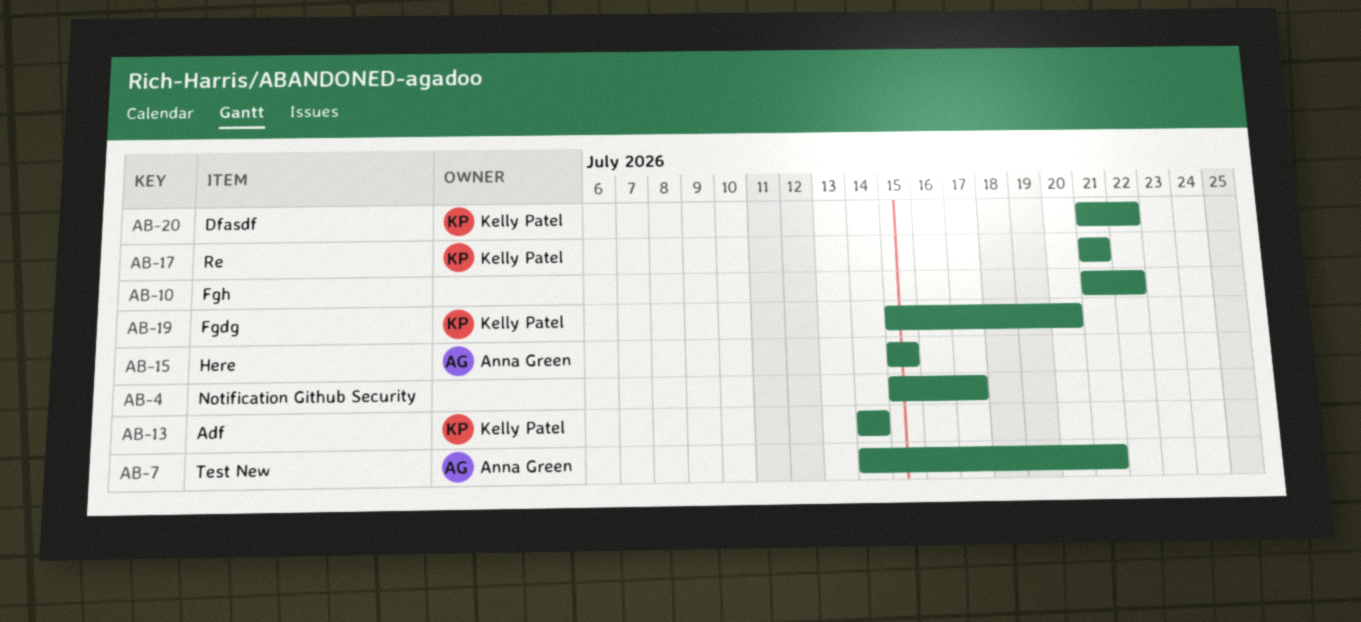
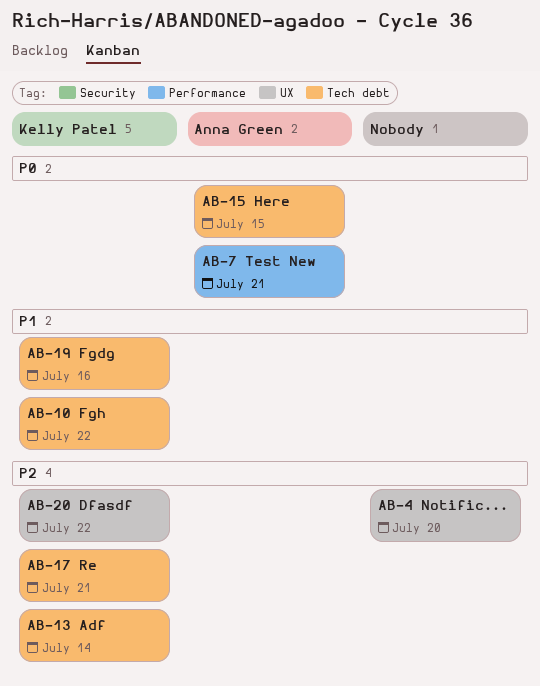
AB-4, due: Jul 17 -> Jul 20
AB-10, owner: none -> Kelly Patel
AB-19, due: Jul 20 -> Jul 16

